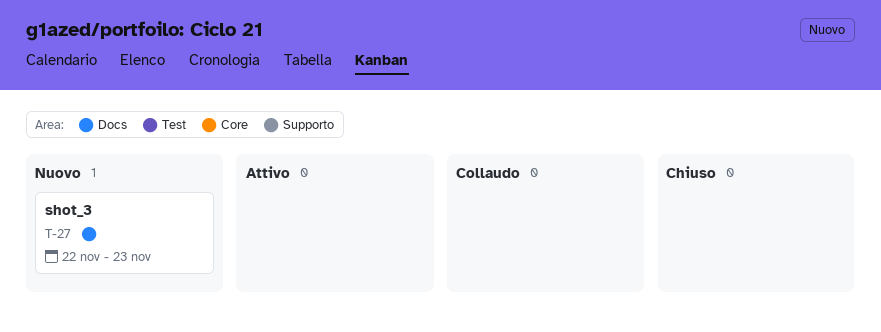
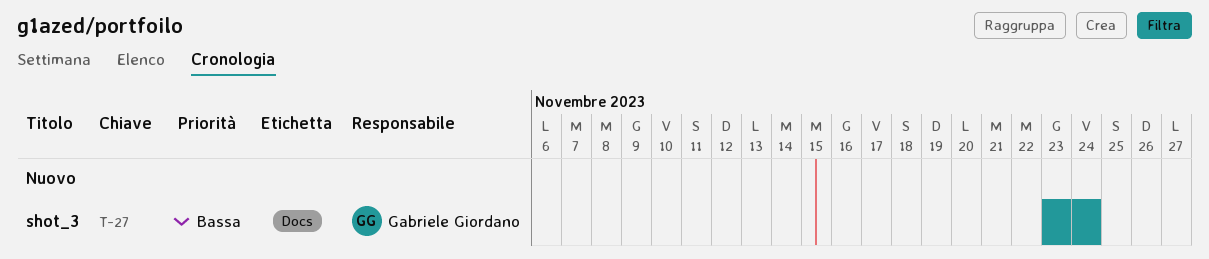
T-27, start: Nov 22 -> Nov 23
T-27, due: Nov 23 -> Nov 24

